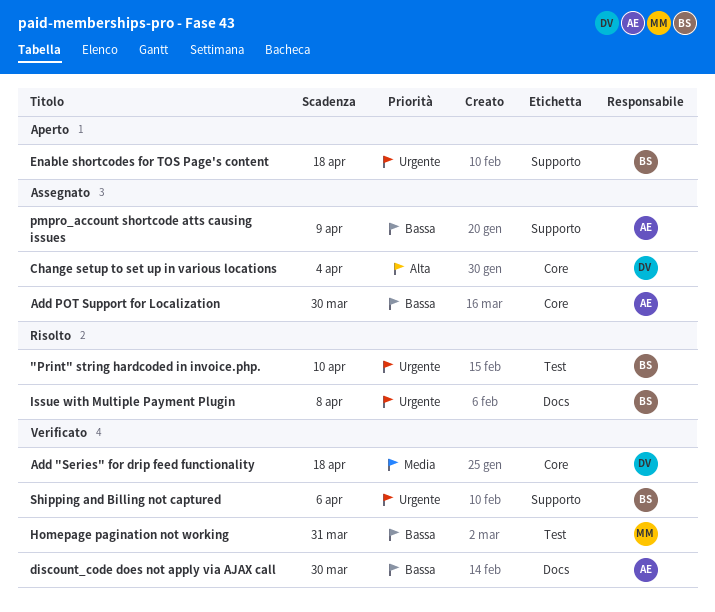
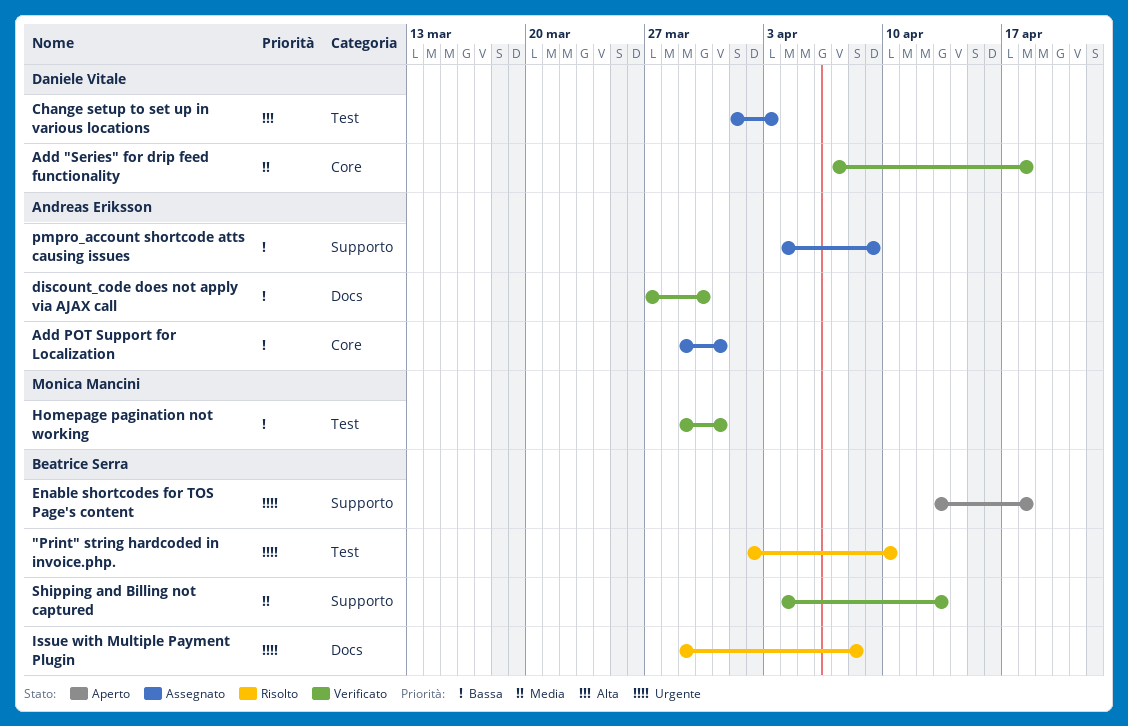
Add POT Support for Localization, due: Mar 30 -> Mar 31
Change setup to set up in various locations, label: Core -> Test
Change setup to set up in various locations, due: Apr 4 -> Apr 3
Shipping and Billing not captured, priority: Urgente -> Media
Shipping and Billing not captured, due: Apr 6 -> Apr 13

